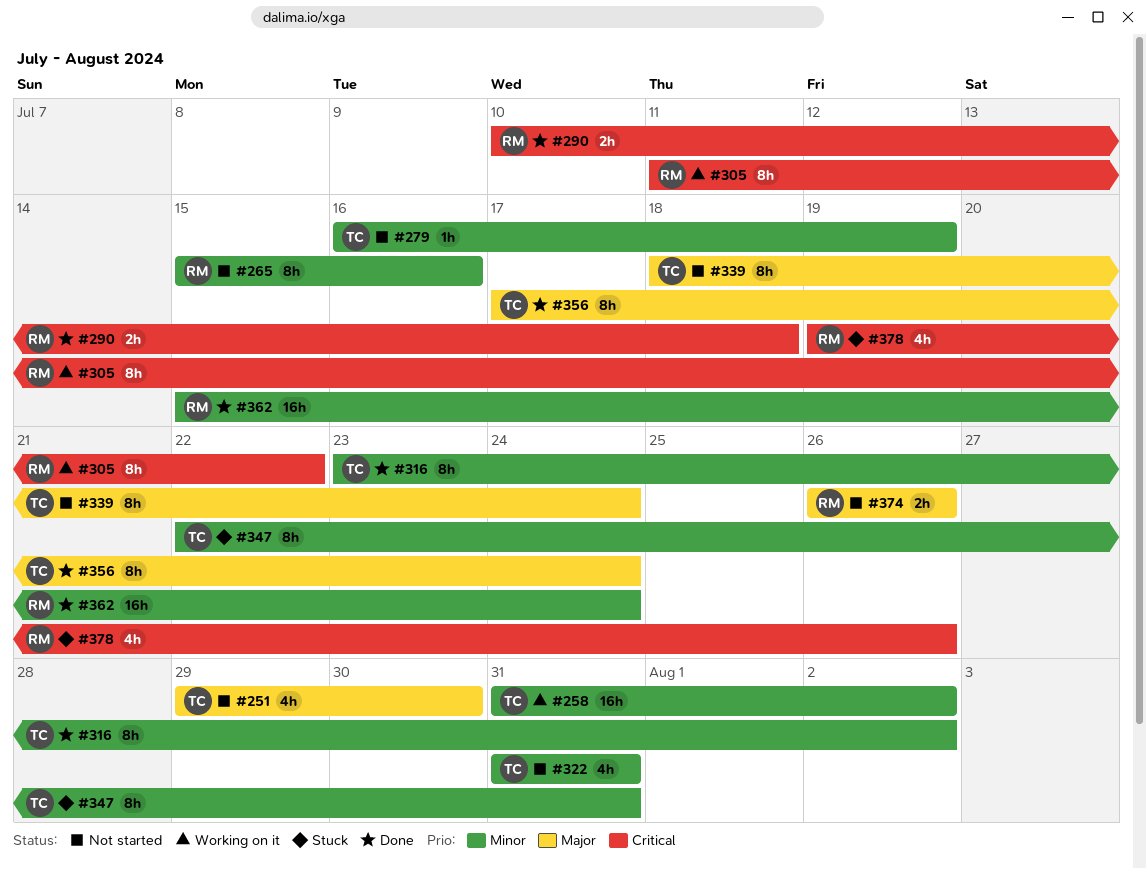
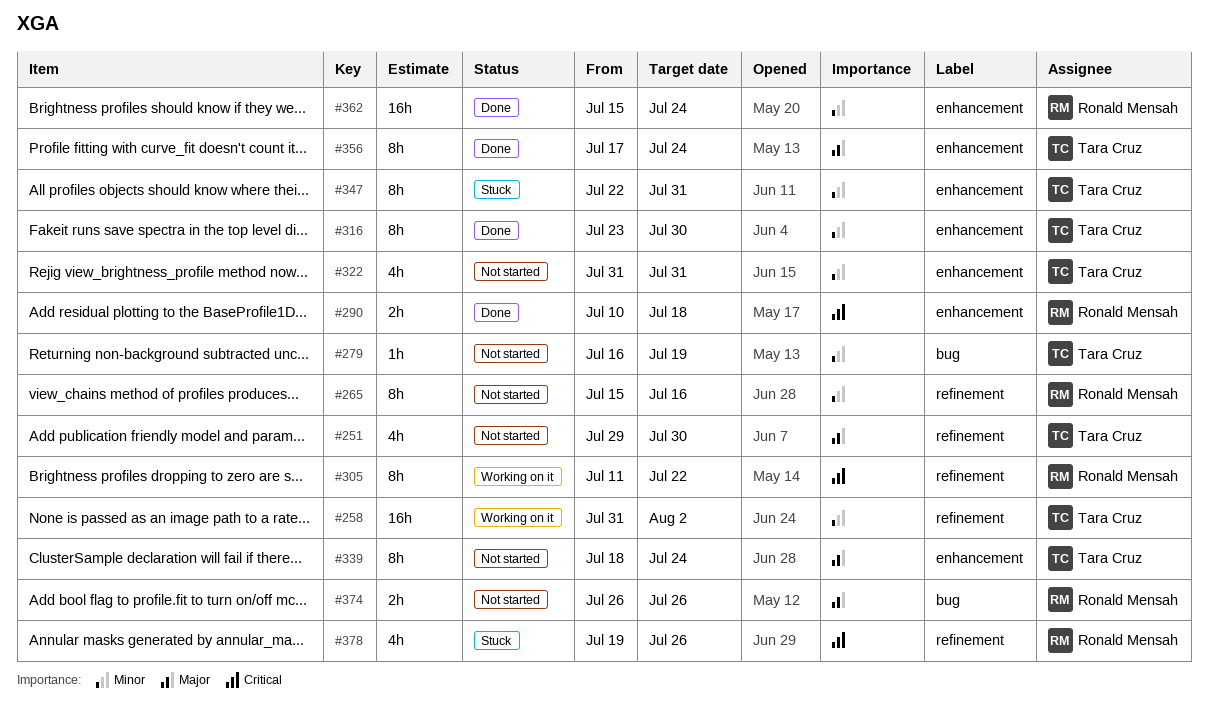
#316, due: Aug 2 -> Jul 30

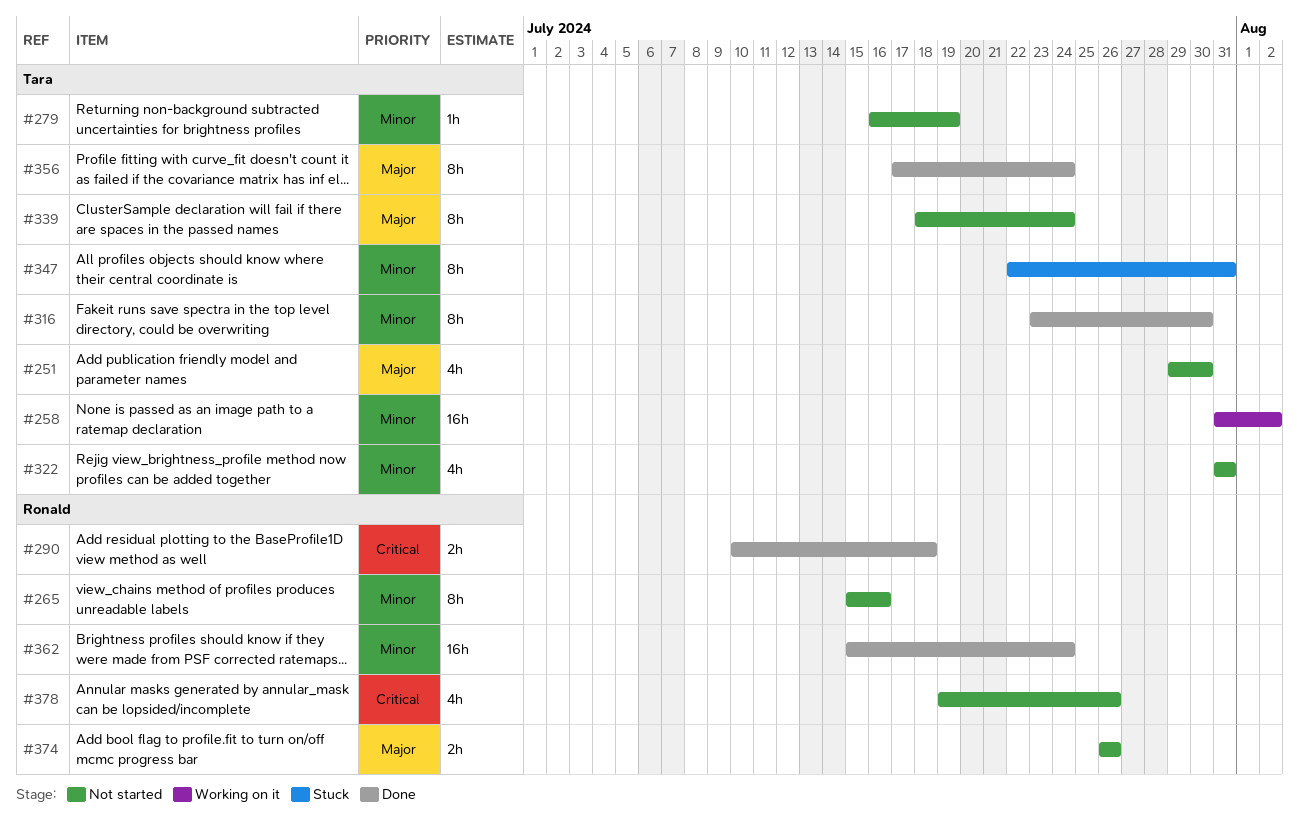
#305: present -> none
#378, status: Stuck -> Not started

